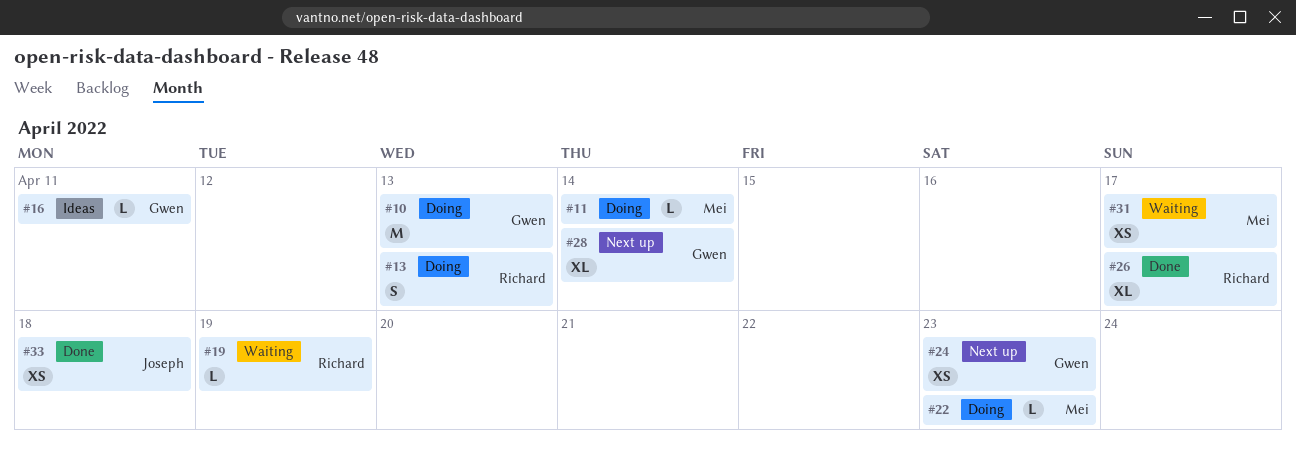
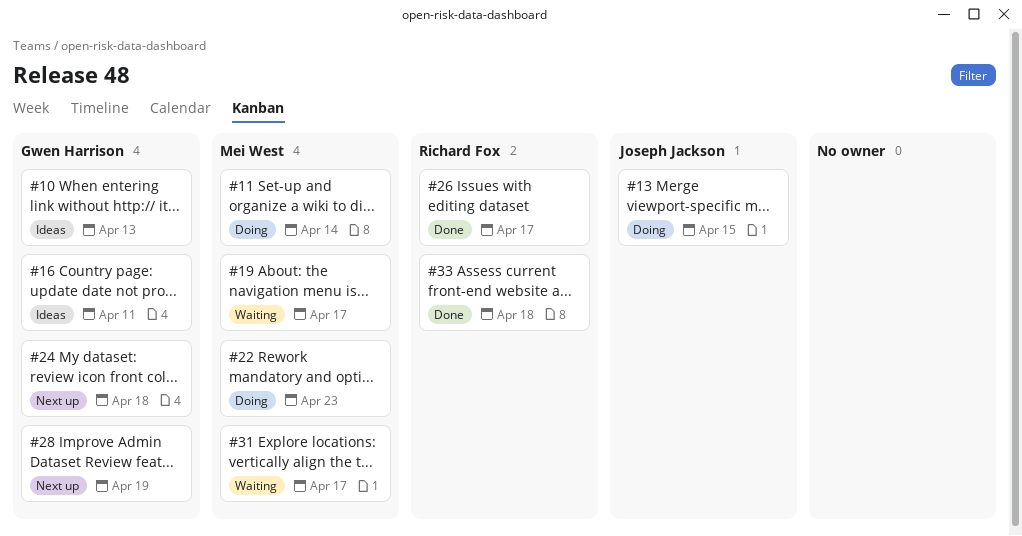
#10, status: Doing -> Ideas
#13, owner: Richard Fox -> Joseph Jackson
#13, due: Apr 13 -> Apr 15
#19, owner: Richard Fox -> Mei West
#19, due: Apr 19 -> Apr 17
#24, due: Apr 23 -> Apr 18
#28, due: Apr 14 -> Apr 19
#33, owner: Joseph Jackson -> Richard Fox

